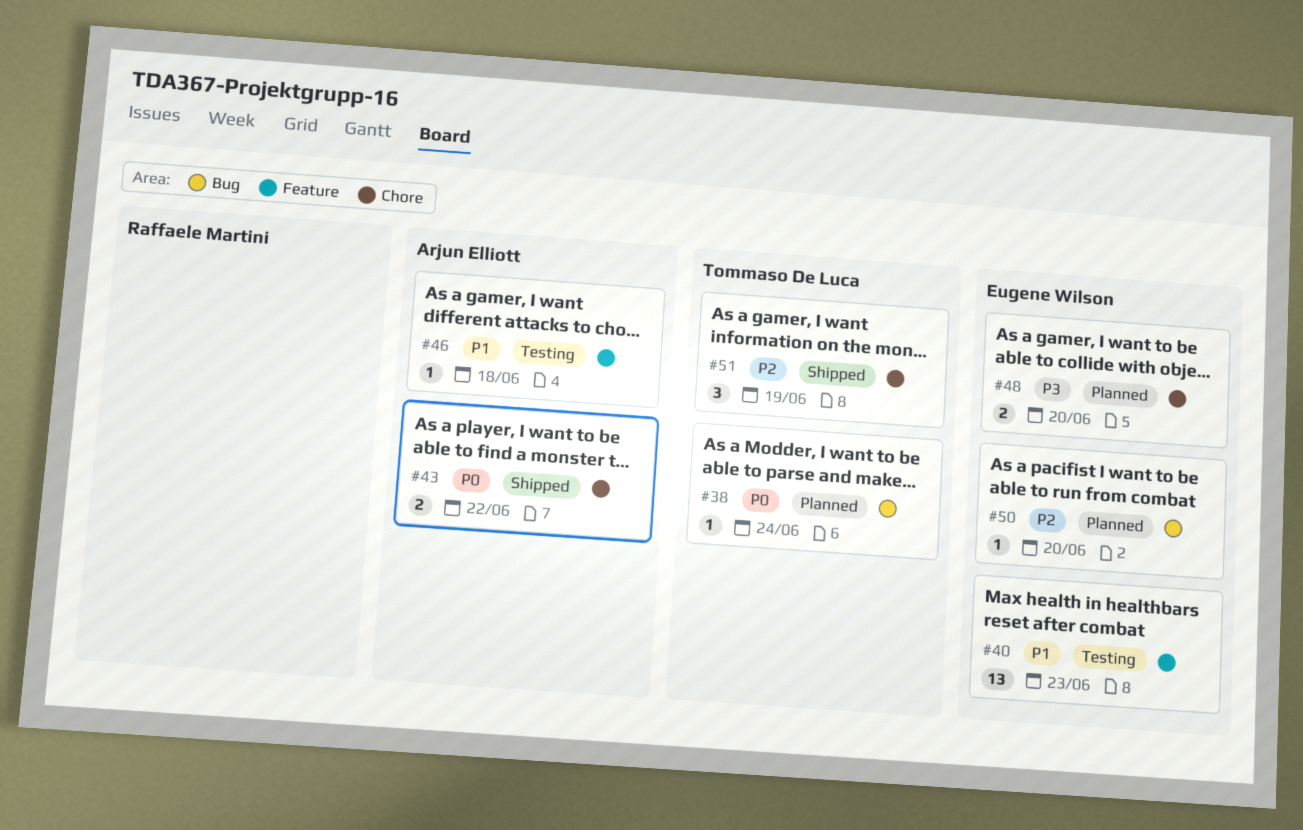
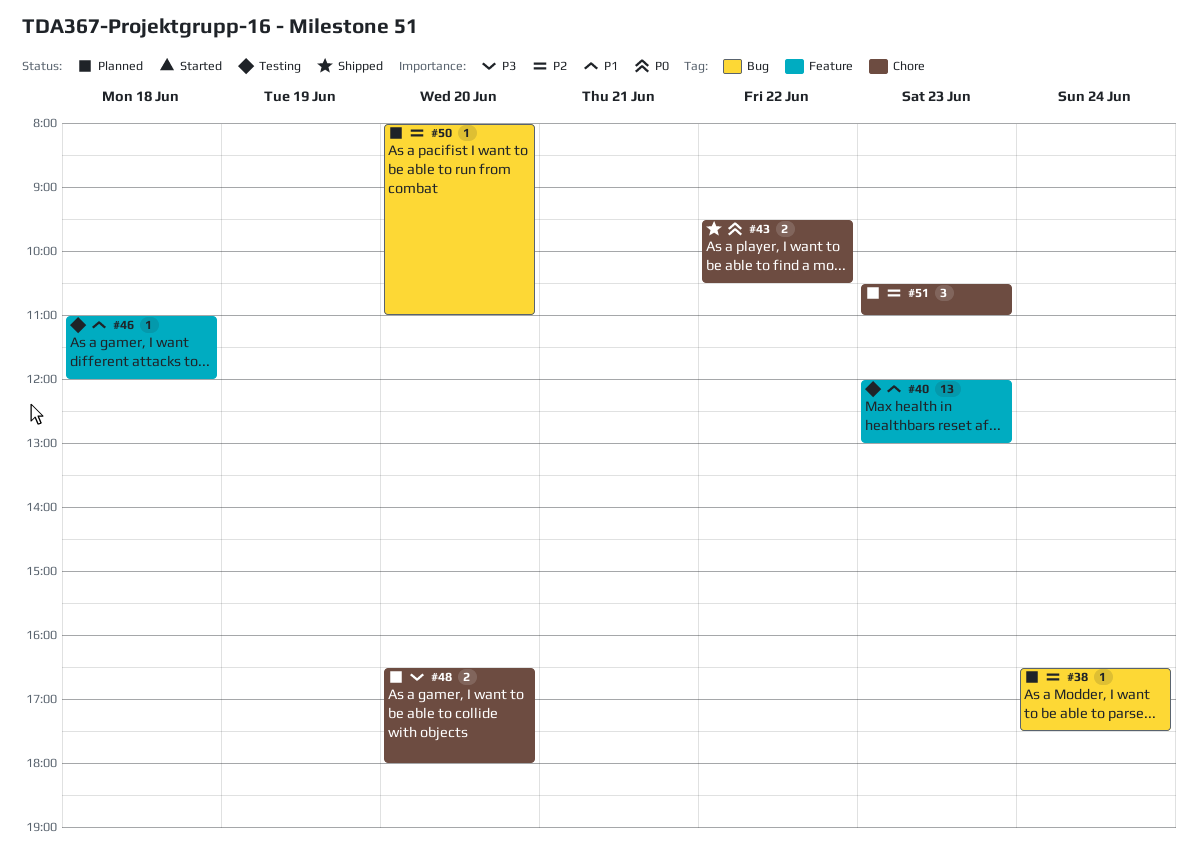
#38, priority: P0 -> P2
#51, status: Shipped -> Planned
#51, day: Jun 19 -> Jun 23

